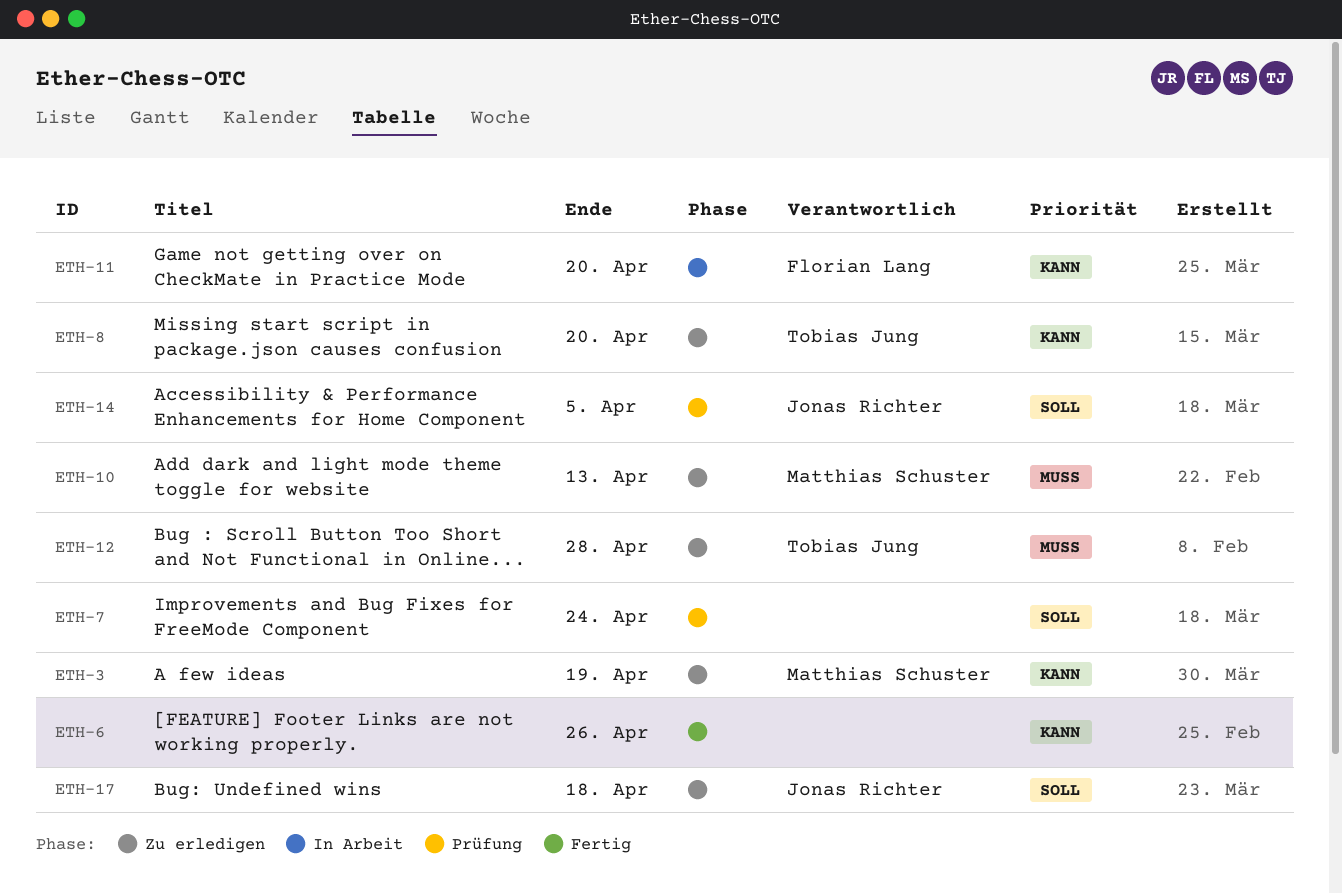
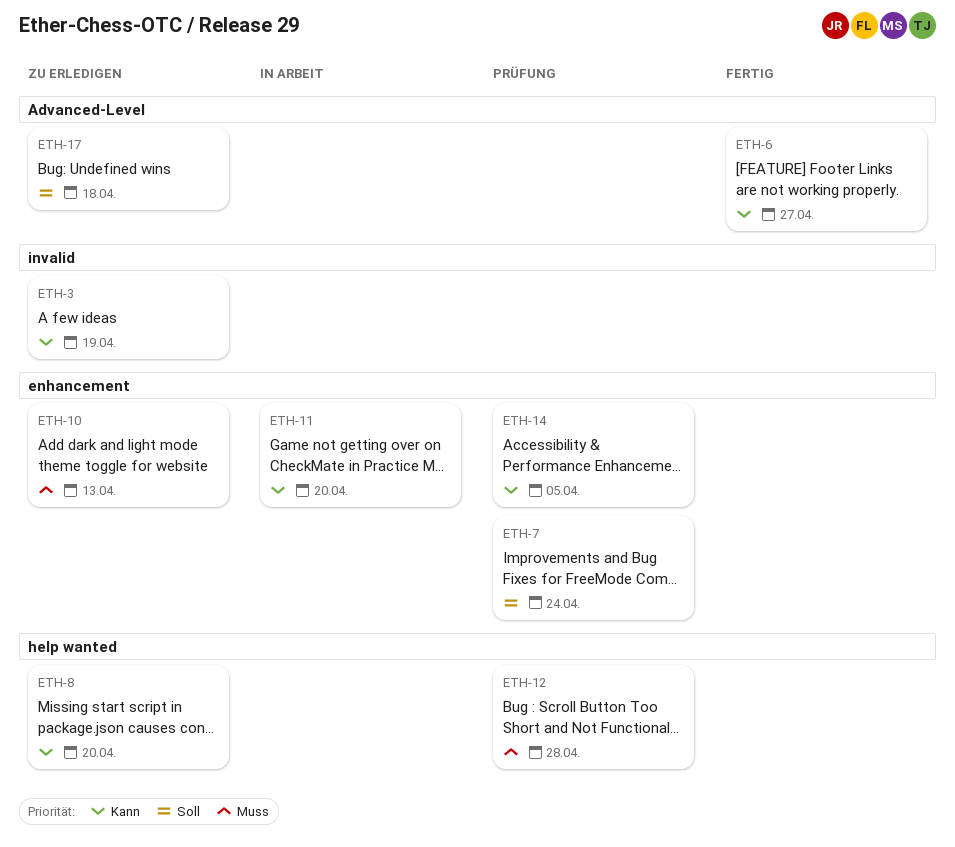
ETH-6, due: Apr 26 -> Apr 27
ETH-12, status: Zu erledigen -> Prüfung
ETH-14, priority: Soll -> Kann

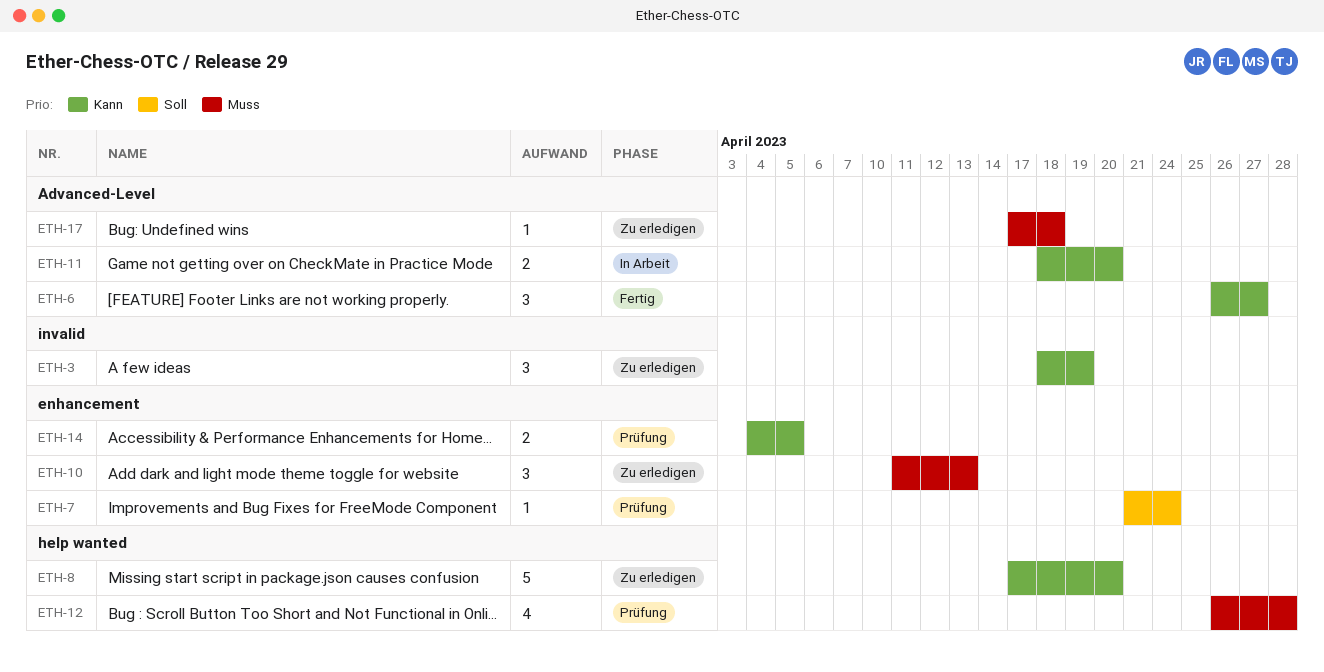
ETH-11, label: enhancement -> Advanced-Level
ETH-17, priority: Soll -> Muss

